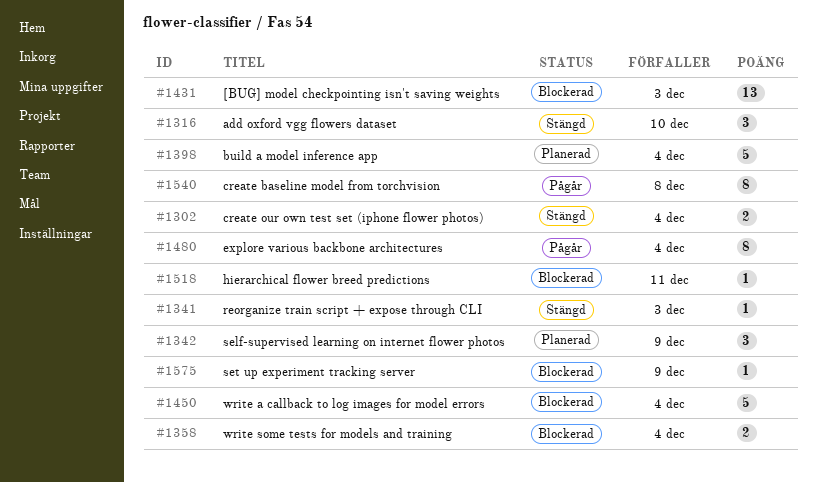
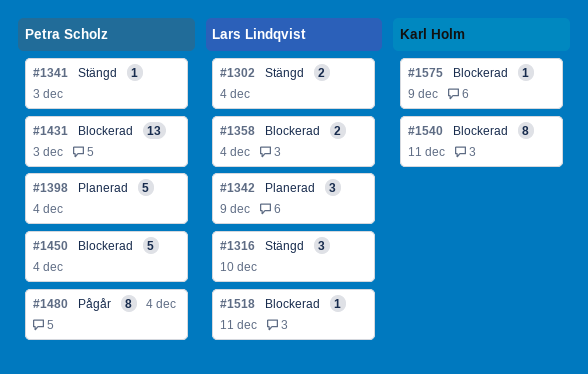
#1540, status: Pågår -> Blockerad
#1540, due: Dec 8 -> Dec 11

